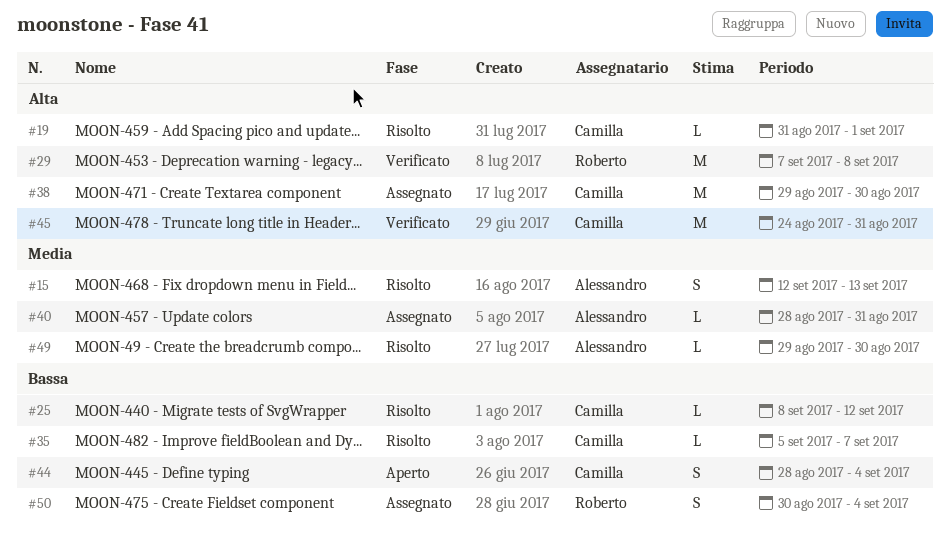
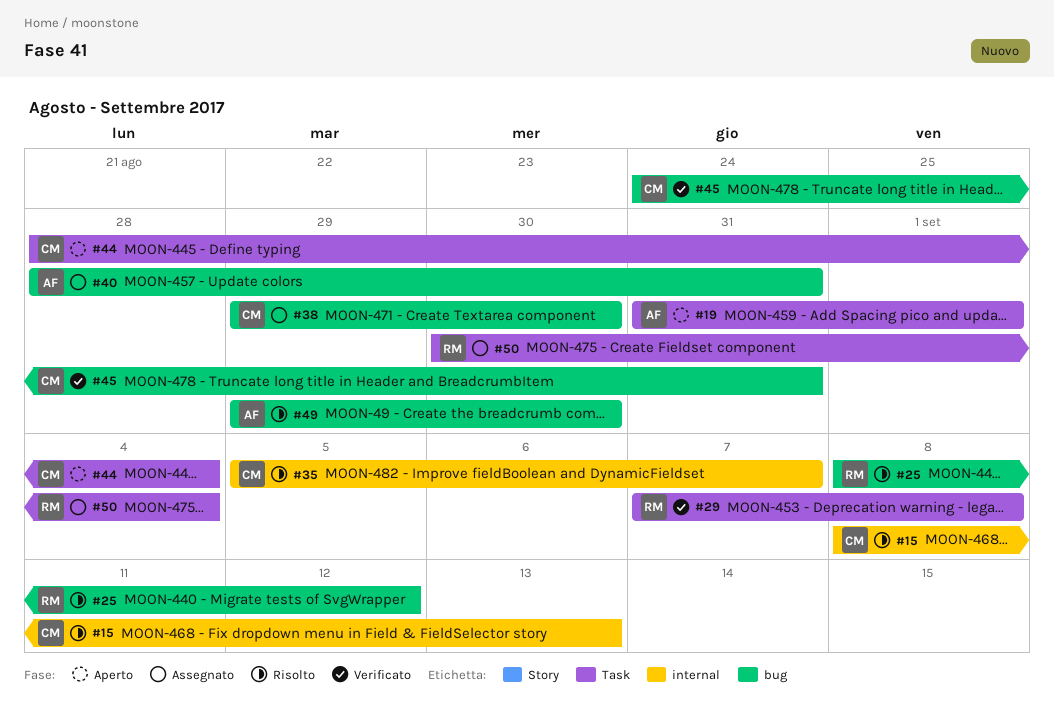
#15, owner: Alessandro -> Camilla
#15, start: Sep 12 -> Sep 8
#19, status: Risolto -> Aperto
#19, owner: Camilla -> Alessandro
#25, owner: Camilla -> Roberto

